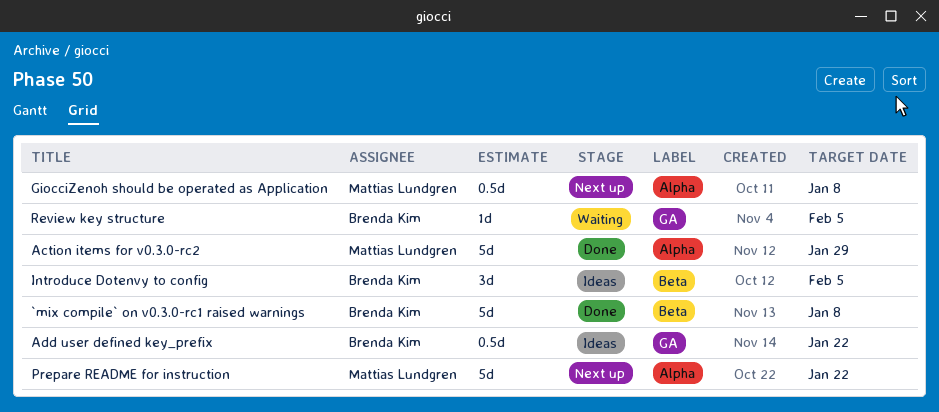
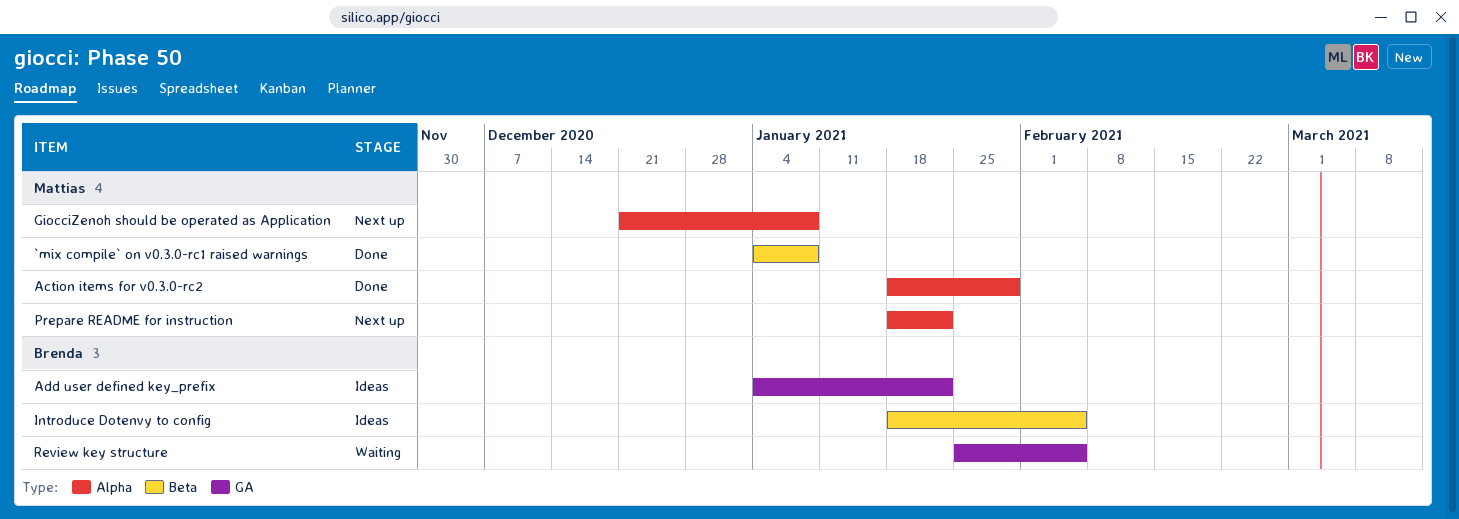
`mix compile` on v0.3.0-rc1 raised warnings, owner: Brenda Kim -> Mattias Lundgren

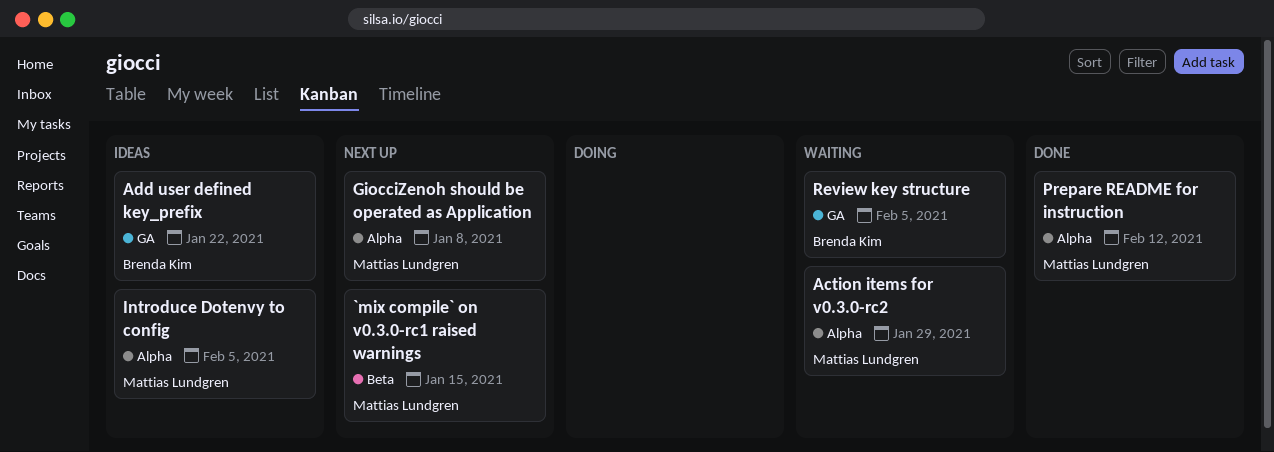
`mix compile` on v0.3.0-rc1 raised warnings, status: Done -> Next up
`mix compile` on v0.3.0-rc1 raised warnings, due: Jan 8 -> Jan 15
Action items for v0.3.0-rc2, status: Done -> Waiting
Introduce Dotenvy to config, owner: Brenda Kim -> Mattias Lundgren
Introduce Dotenvy to config, label: Beta -> Alpha
Prepare README for instruction, status: Next up -> Done
Prepare README for instruction, due: Jan 22 -> Feb 12

